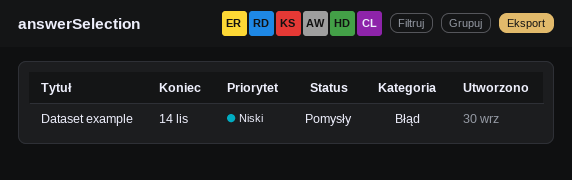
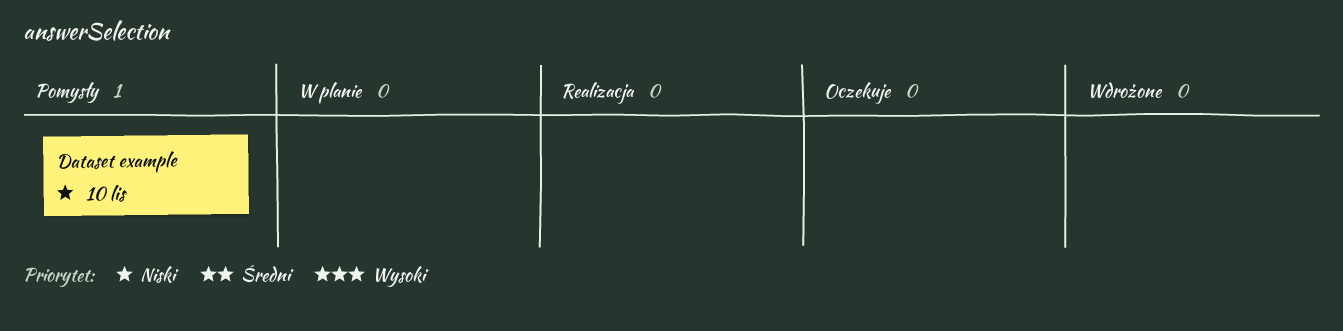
Dataset example, due: Nov 14 -> Nov 10

